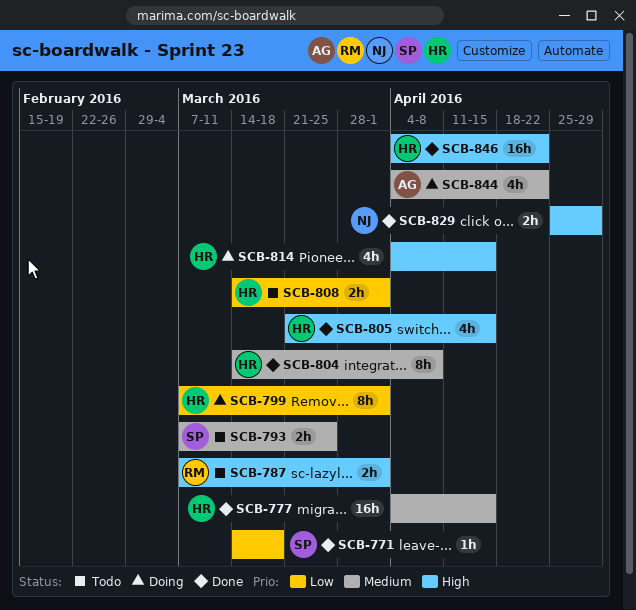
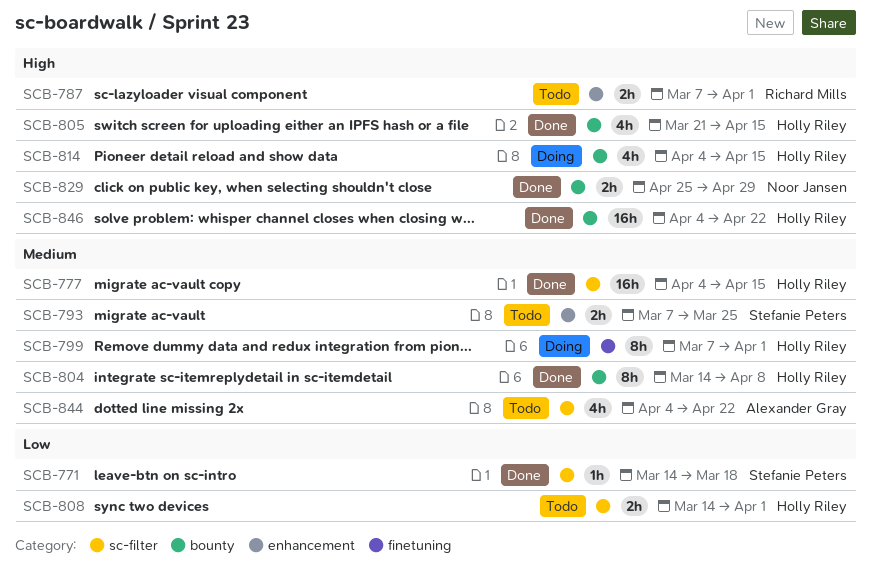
SCB-799, priority: Low -> Medium
SCB-844, status: Doing -> Todo

